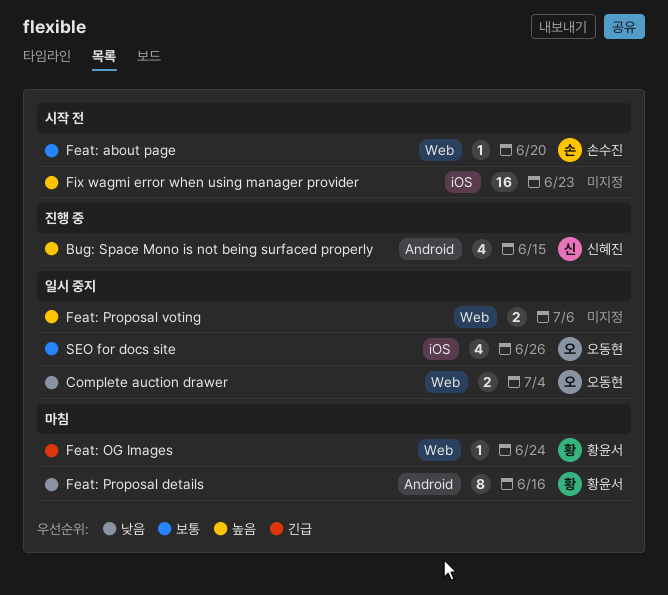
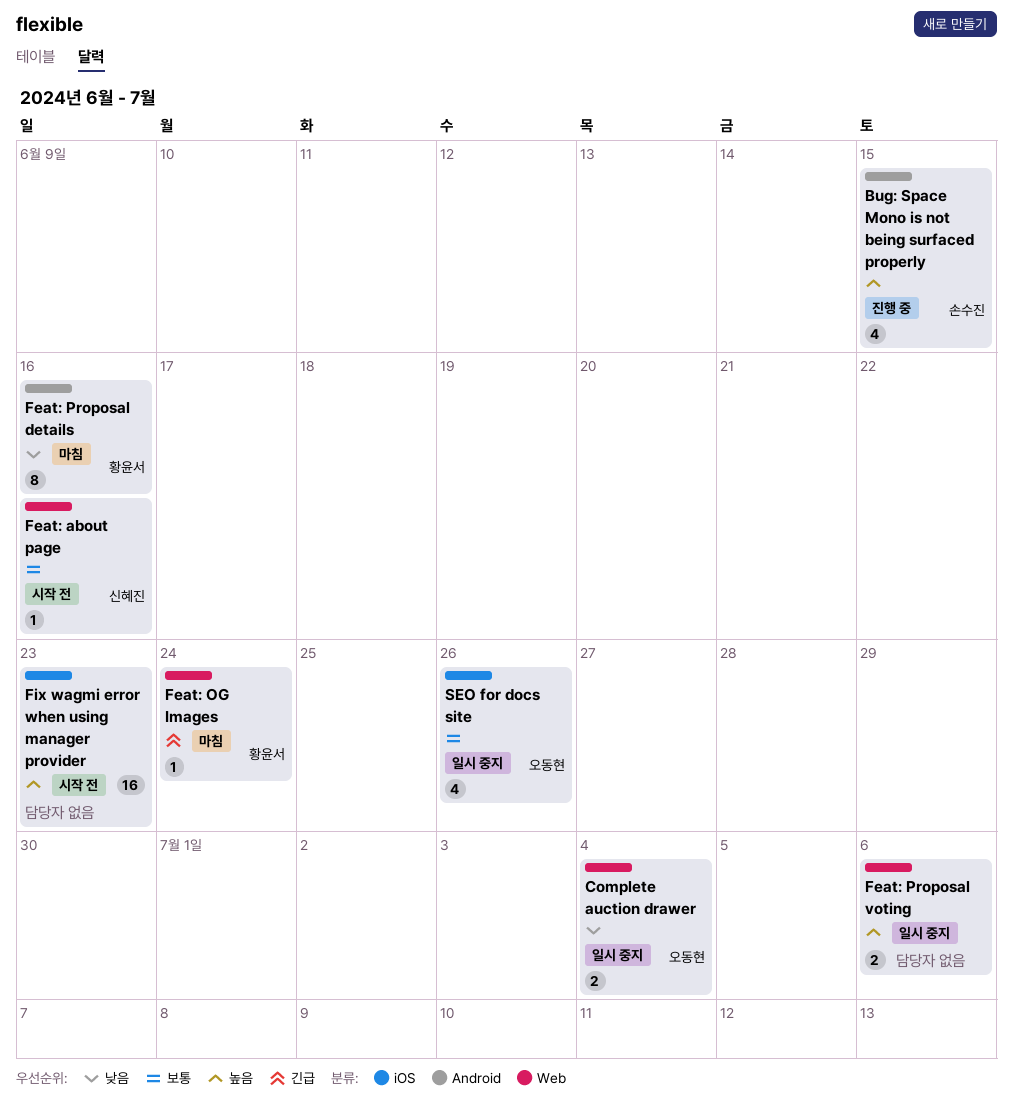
Bug: Space Mono is not being surfaced properly, owner: 신혜진 -> 손수진
Feat: about page, owner: 손수진 -> 신혜진
Feat: about page, due: Jun 20 -> Jun 16

